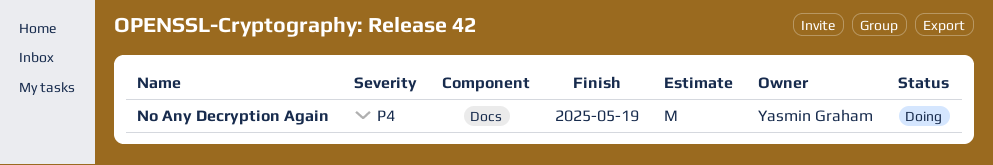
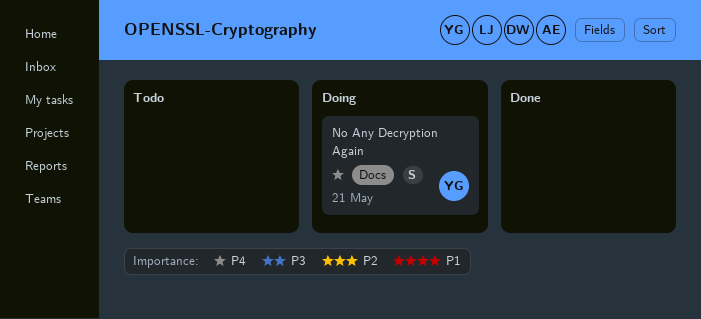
No Any Decryption Again, estimate: M -> S
No Any Decryption Again, due: May 19 -> May 21

